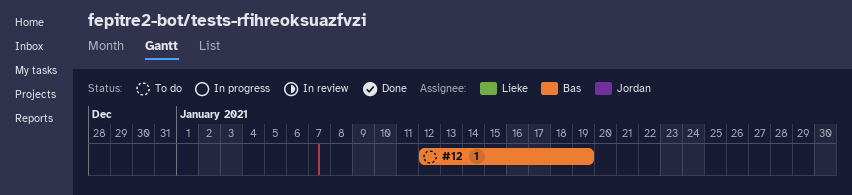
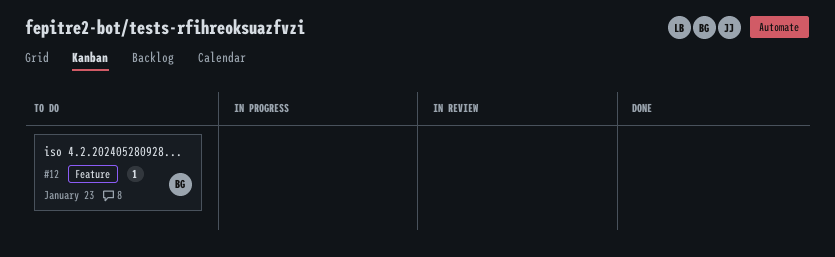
#12, due: Jan 19 -> Jan 23

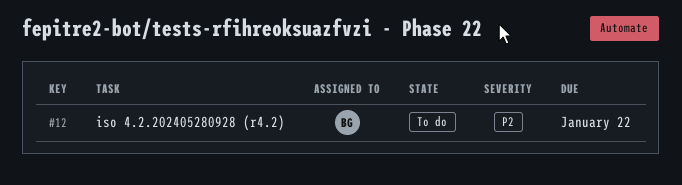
#12, due: Jan 23 -> Jan 22

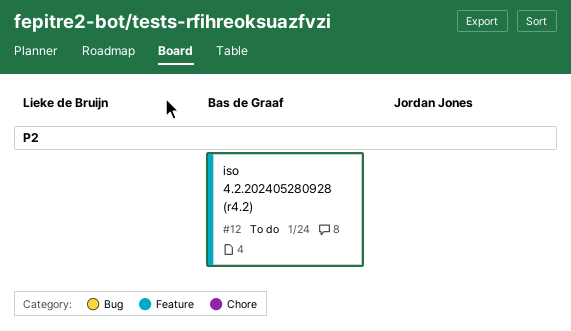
#12, due: Jan 22 -> Jan 24

